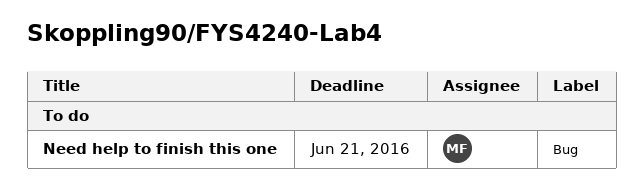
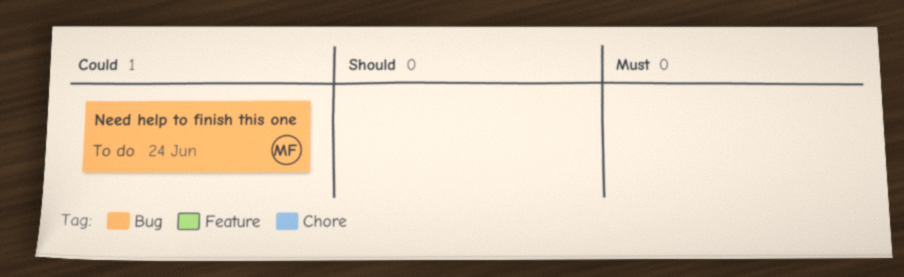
Need help to finish this one, due: Jun 21 -> Jun 24

